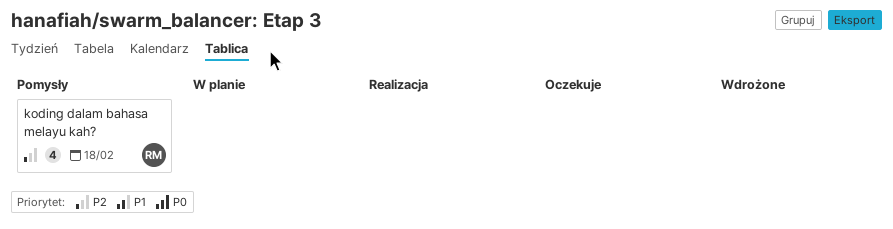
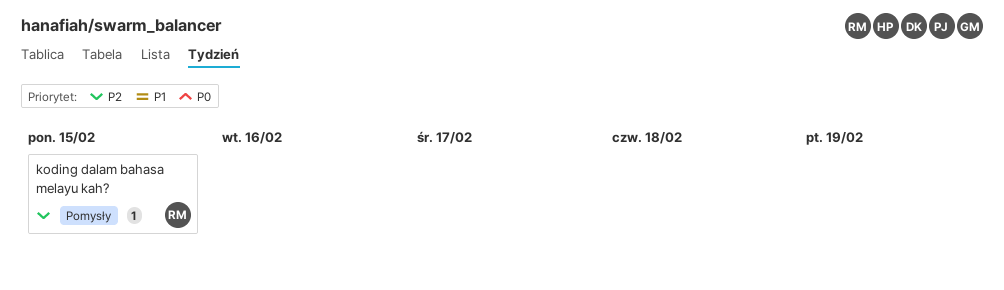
koding dalam bahasa melayu kah?, estimate: 4 -> 1
koding dalam bahasa melayu kah?, due: Feb 18 -> Feb 15

